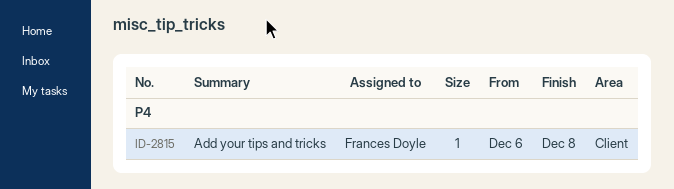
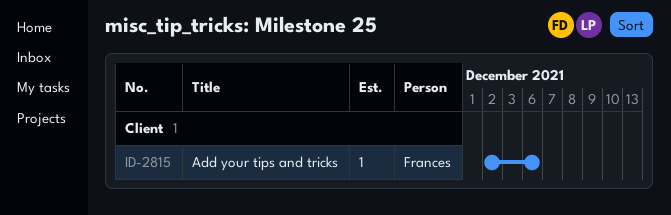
ID-2815, start: Dec 6 -> Dec 2
ID-2815, due: Dec 8 -> Dec 6

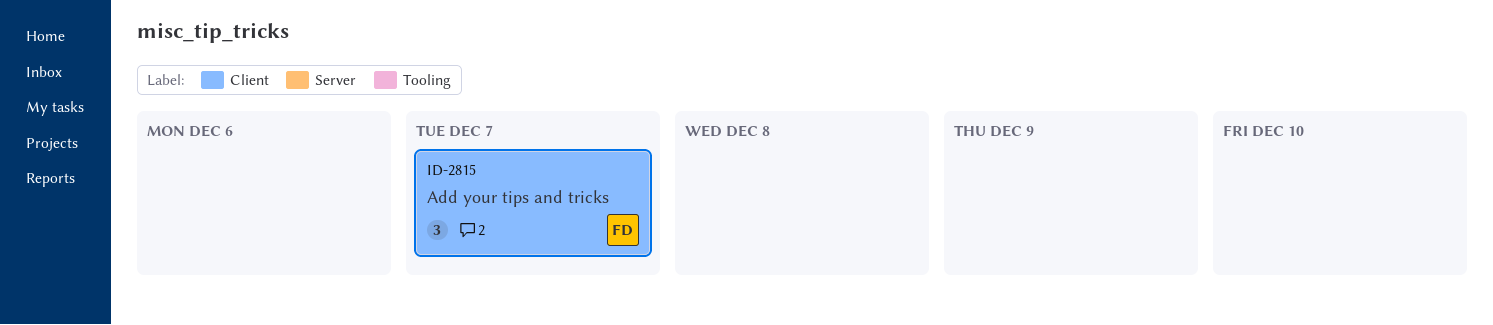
ID-2815, estimate: 1 -> 3
ID-2815, due: Dec 6 -> Dec 7

